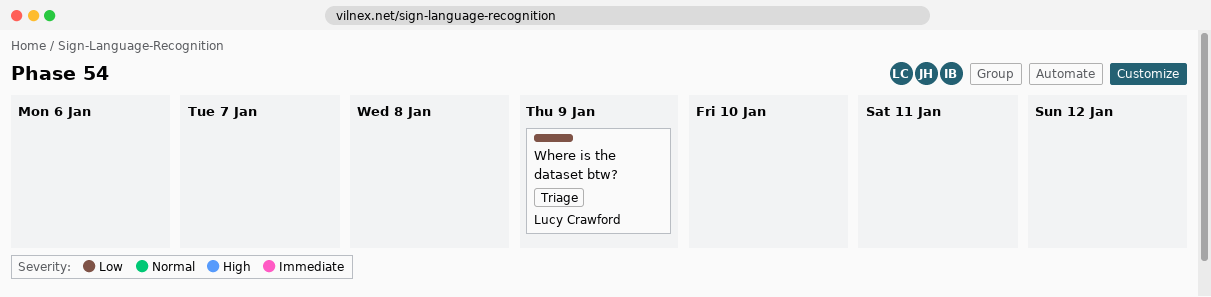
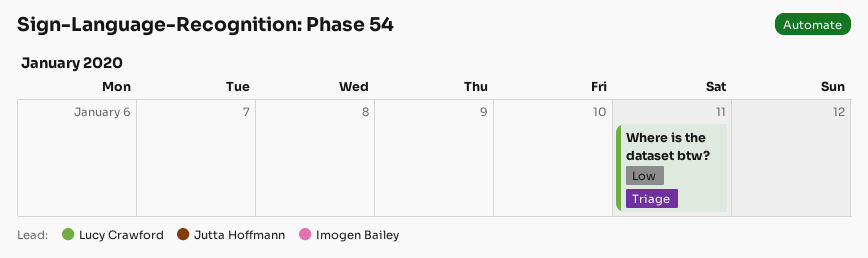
Where is the dataset btw?, due: Jan 9 -> Jan 11

